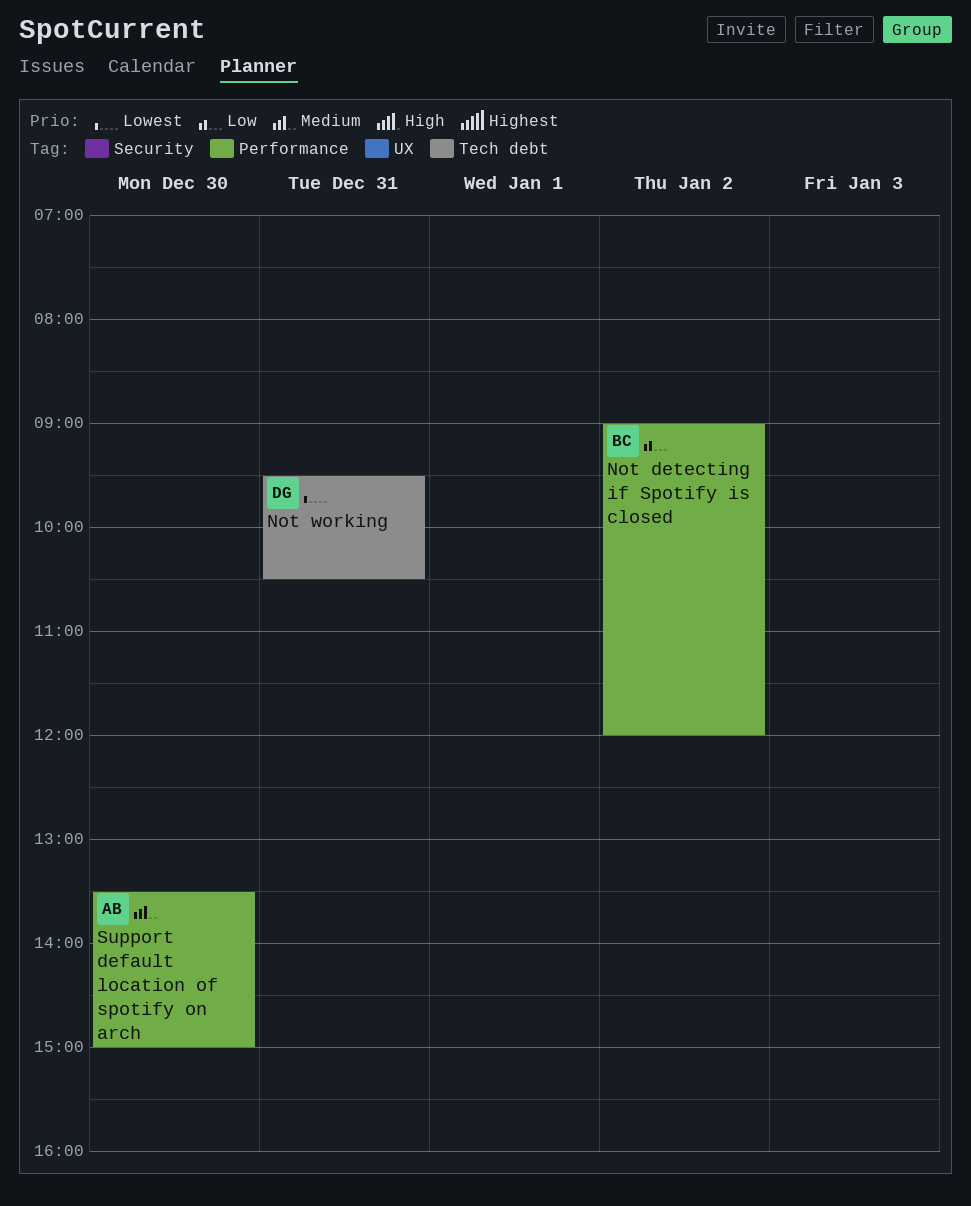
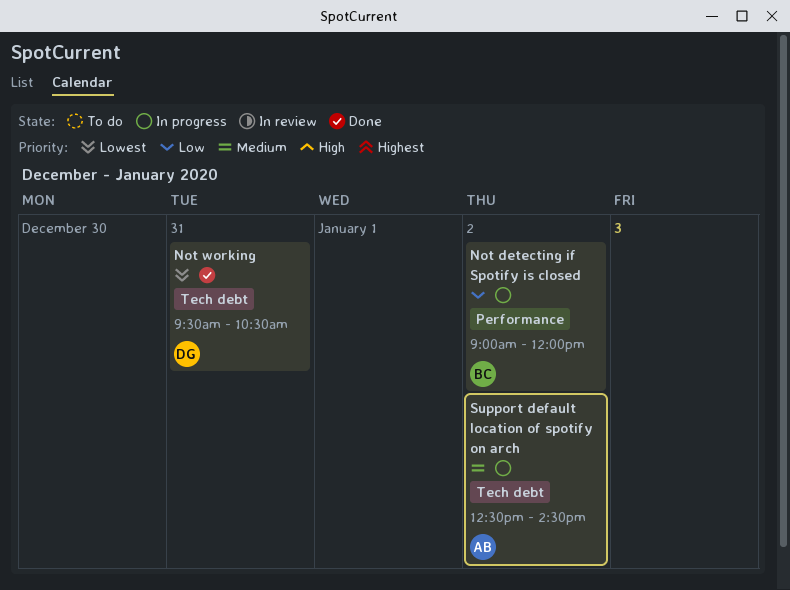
Support default location of spotify on arch, label: Performance -> Tech debt
Support default location of spotify on arch, day: Dec 30 -> Jan 2
Support default location of spotify on arch, begins: 13:30 -> 12:30
Support default location of spotify on arch, ends: 15:00 -> 14:30

